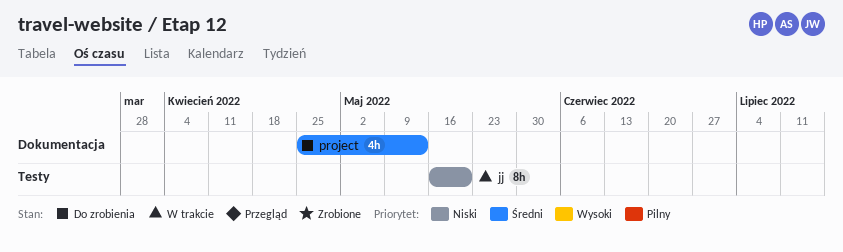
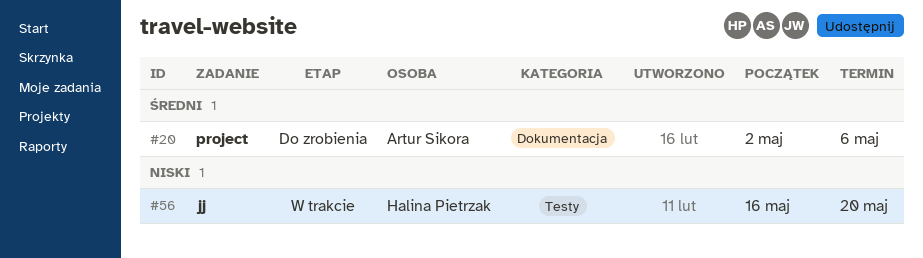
project, start: Apr 25 -> May 2
project, due: May 13 -> May 6

